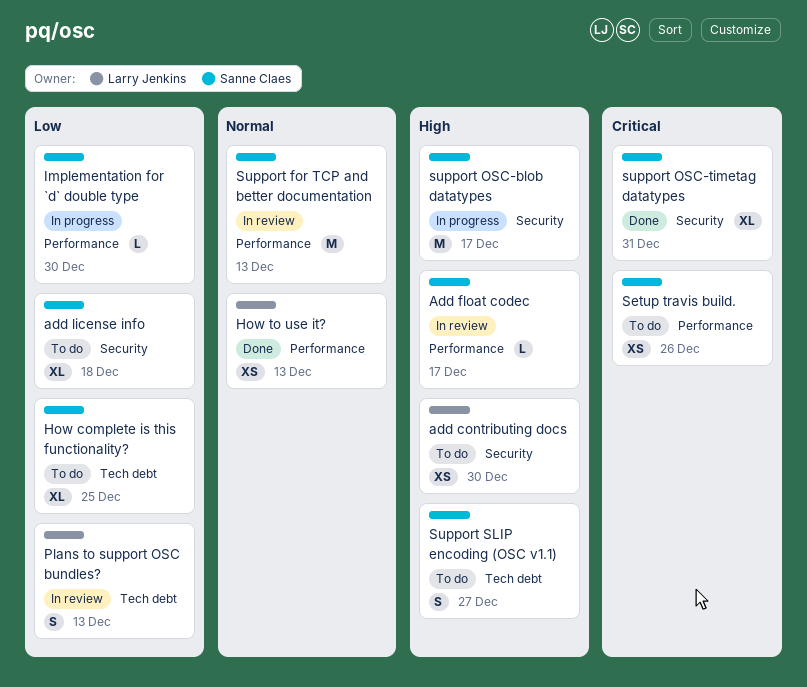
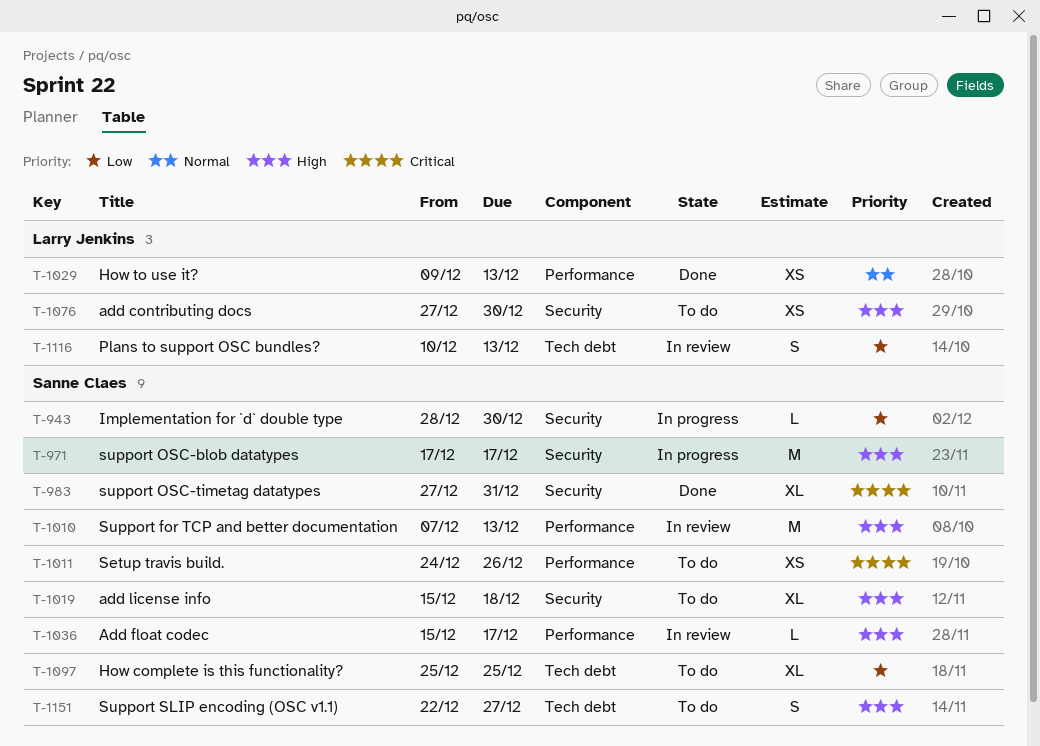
add license info, priority: Low -> High
Implementation for `d` double type, label: Performance -> Security
Support for TCP and better documentation, priority: Normal -> High

